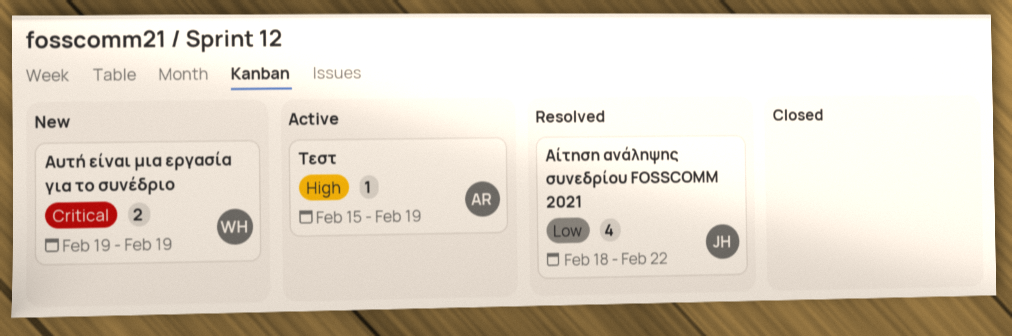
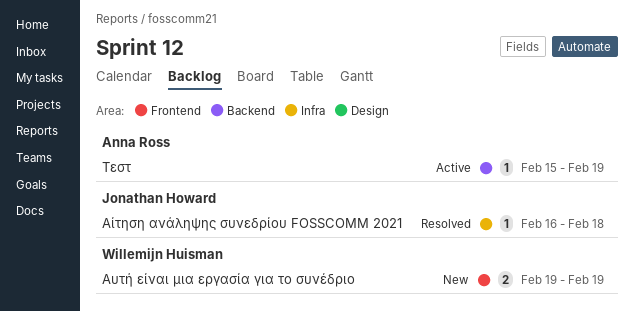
Αίτηση ανάληψης συνεδρίου FOSSCOMM 2021, estimate: 4 -> 1
Αίτηση ανάληψης συνεδρίου FOSSCOMM 2021, start: Feb 18 -> Feb 16
Αίτηση ανάληψης συνεδρίου FOSSCOMM 2021, due: Feb 22 -> Feb 18

